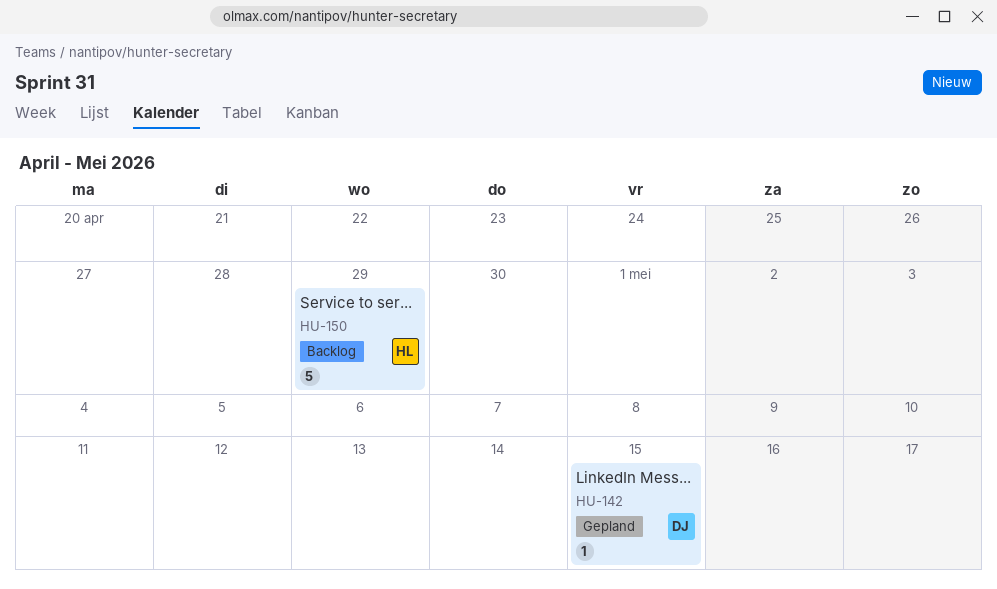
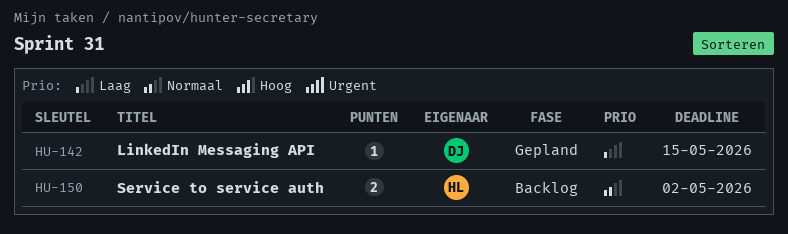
HU-150, estimate: 5 -> 2
HU-150, due: Apr 29 -> May 2

